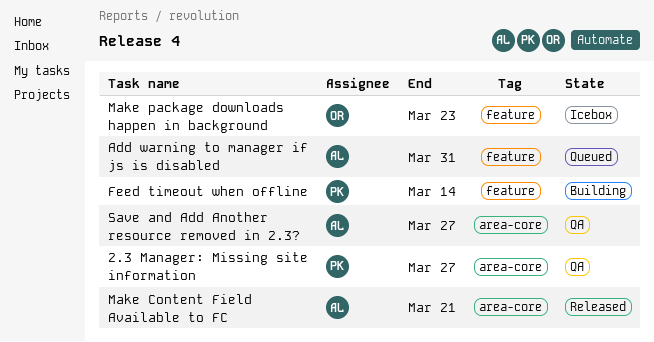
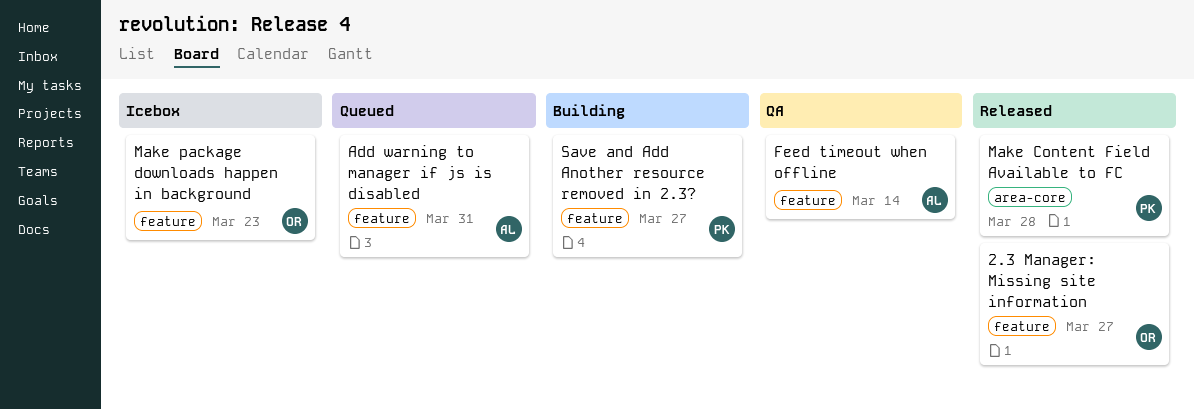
2.3 Manager: Missing site information, status: QA -> Released
2.3 Manager: Missing site information, owner: PK -> OR
2.3 Manager: Missing site information, label: area-core -> feature
Feed timeout when offline, status: Building -> QA
Feed timeout when offline, owner: PK -> AL
Make Content Field Available to FC, owner: AL -> PK
Make Content Field Available to FC, due: Mar 21 -> Mar 28
Save and Add Another resource removed in 2.3?, status: QA -> Building
Save and Add Another resource removed in 2.3?, owner: AL -> PK
Save and Add Another resource removed in 2.3?, label: area-core -> feature

